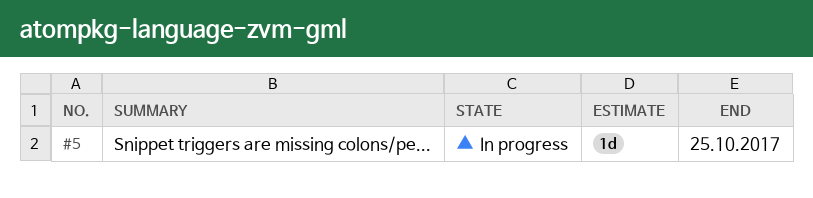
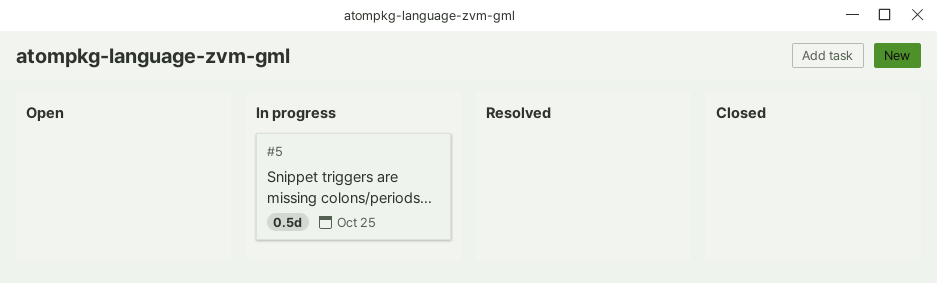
#5, estimate: 1d -> 0.5d

